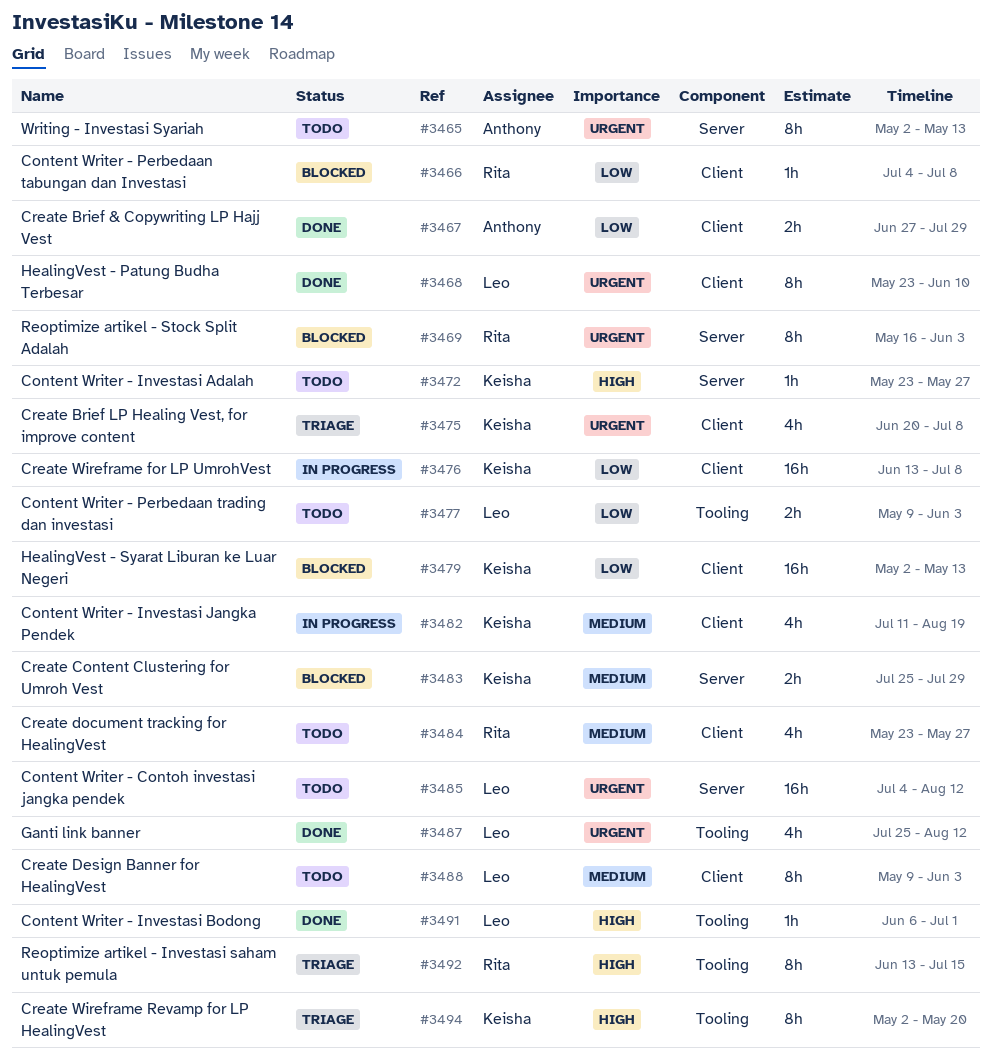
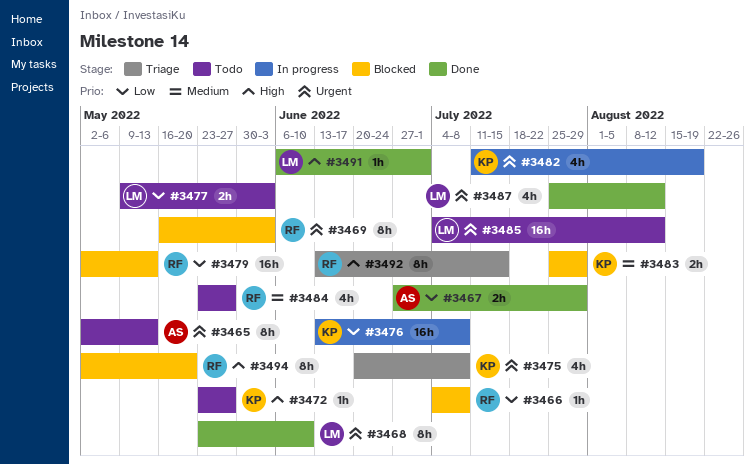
#3479, owner: Keisha -> Rita
#3482, priority: Medium -> Urgent
#3488: present -> none
#3494, status: Triage -> Blocked
#3494, owner: Keisha -> Rita

